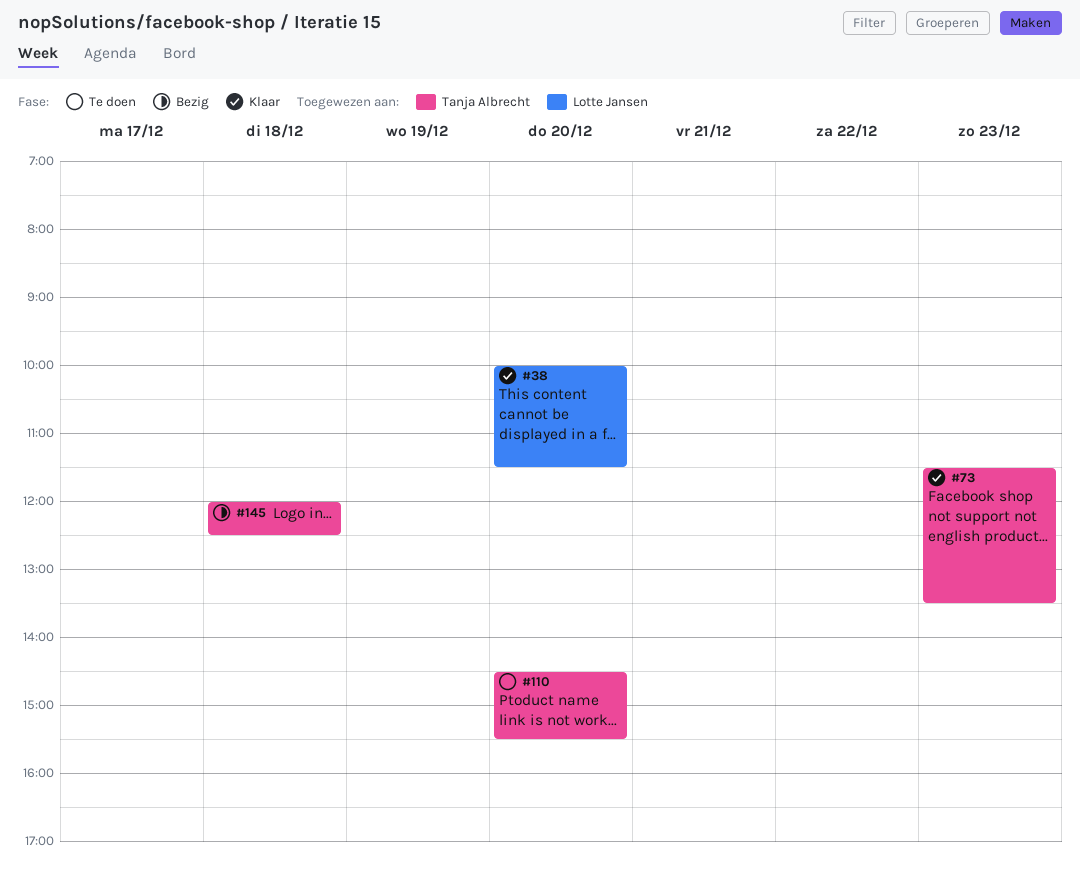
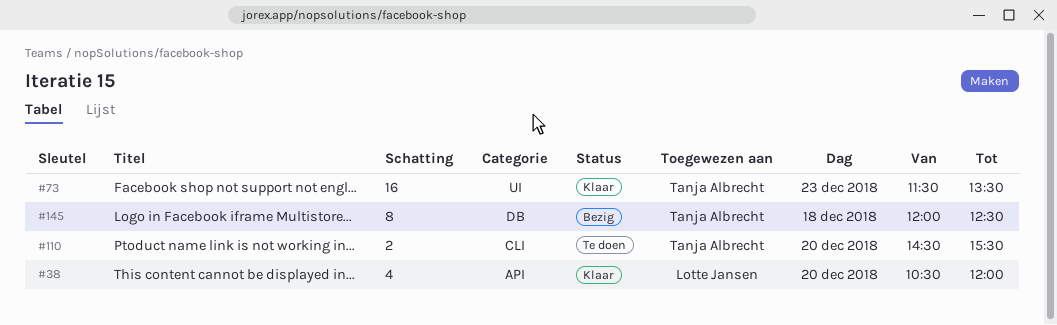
#38, begins: 10:00 -> 10:30
#38, ends: 11:30 -> 12:00

